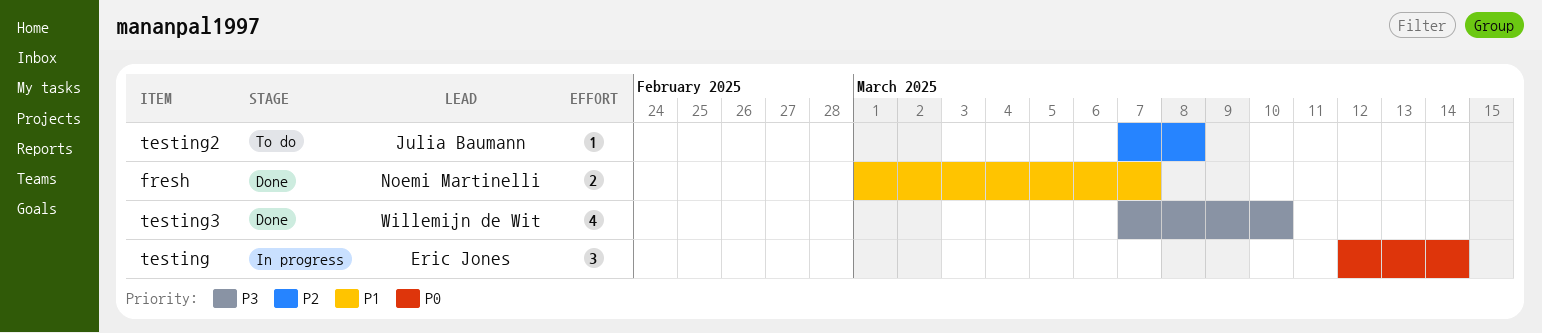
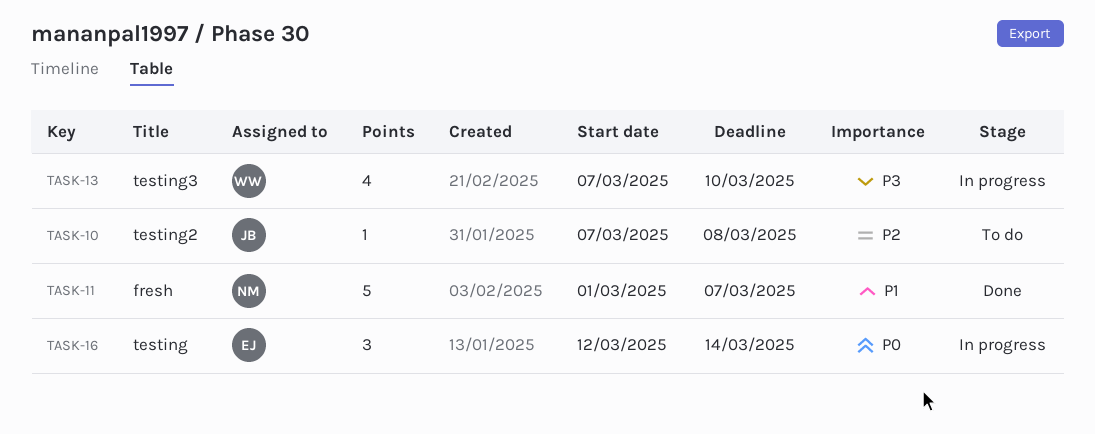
fresh, estimate: 2 -> 5
testing3, status: Done -> In progress

